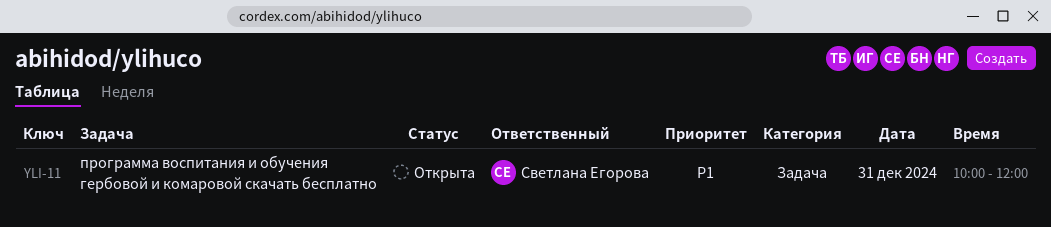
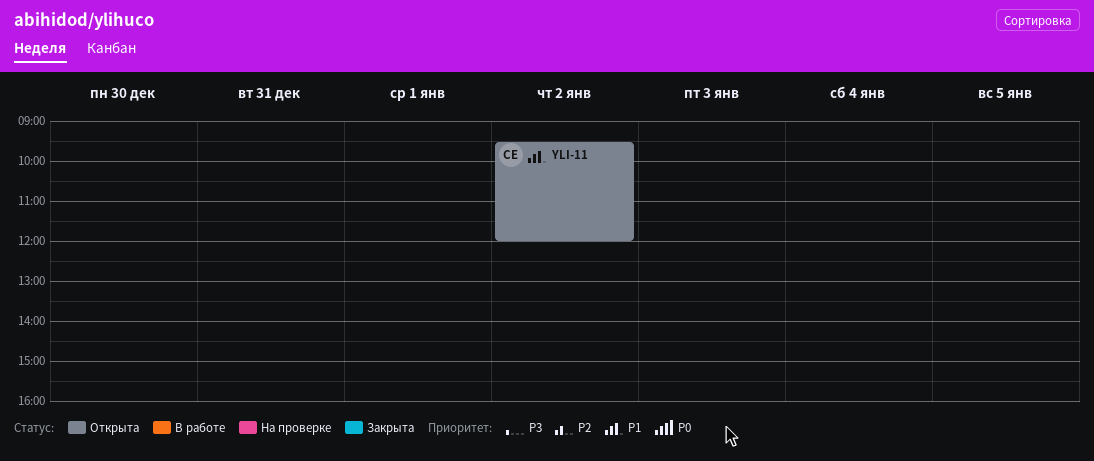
YLI-11, day: Dec 31 -> Jan 2
YLI-11, begins: 10:00 -> 09:30

